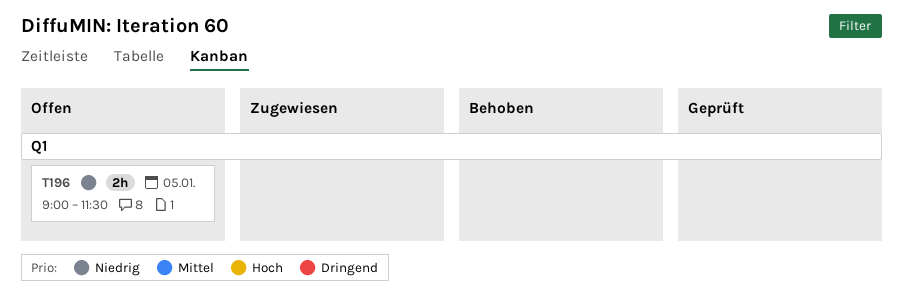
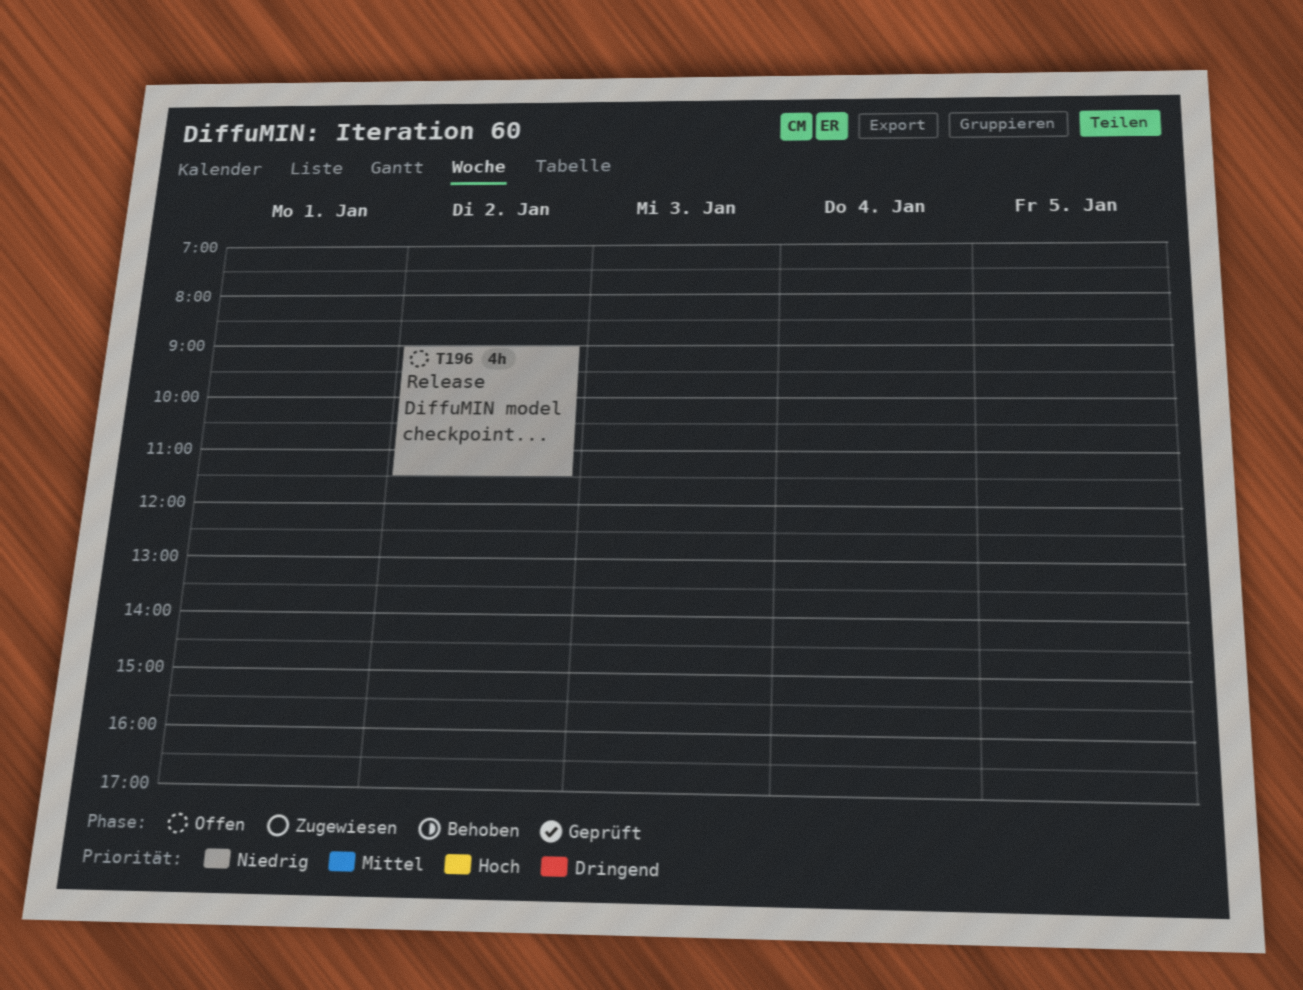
T196, estimate: 2h -> 4h
T196, day: Jan 5 -> Jan 2

